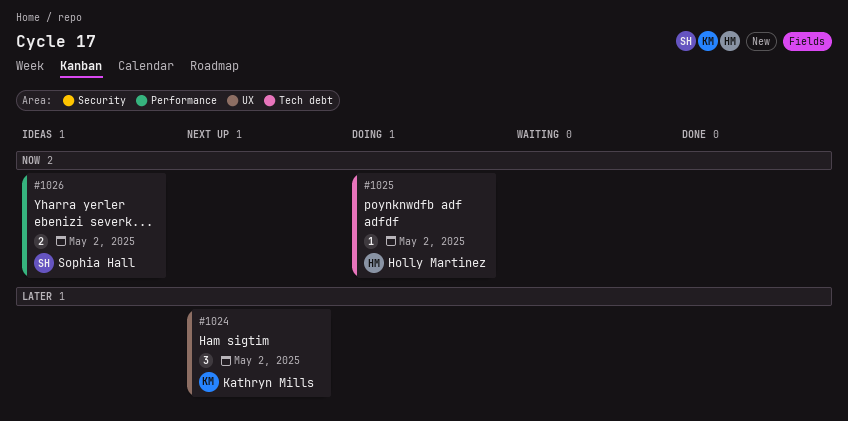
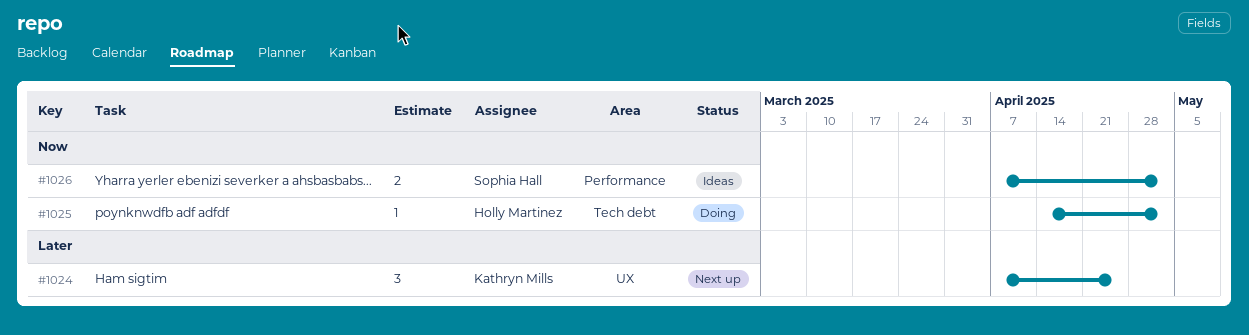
#1024, due: May 2 -> Apr 25

